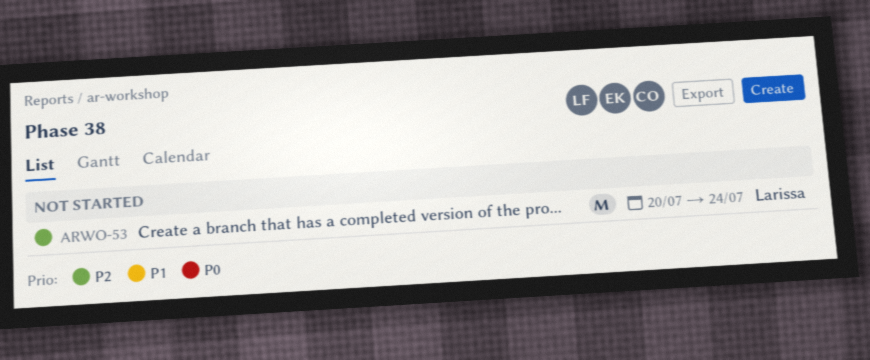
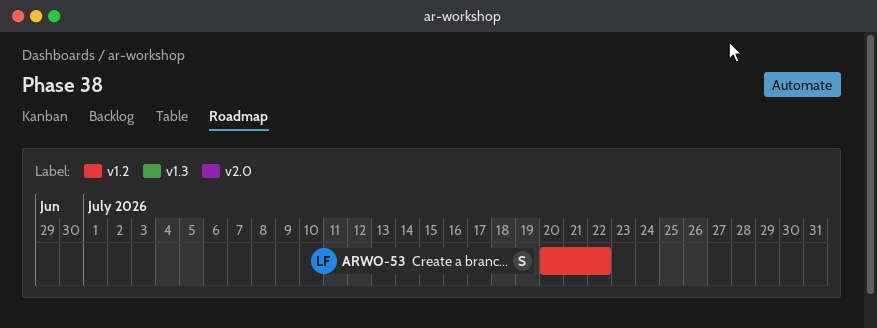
ARWO-53, estimate: M -> S
ARWO-53, due: Jul 24 -> Jul 22

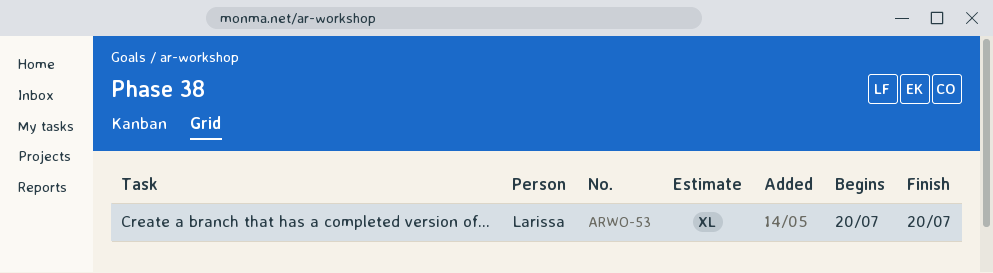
ARWO-53, estimate: S -> XL
ARWO-53, due: Jul 22 -> Jul 20

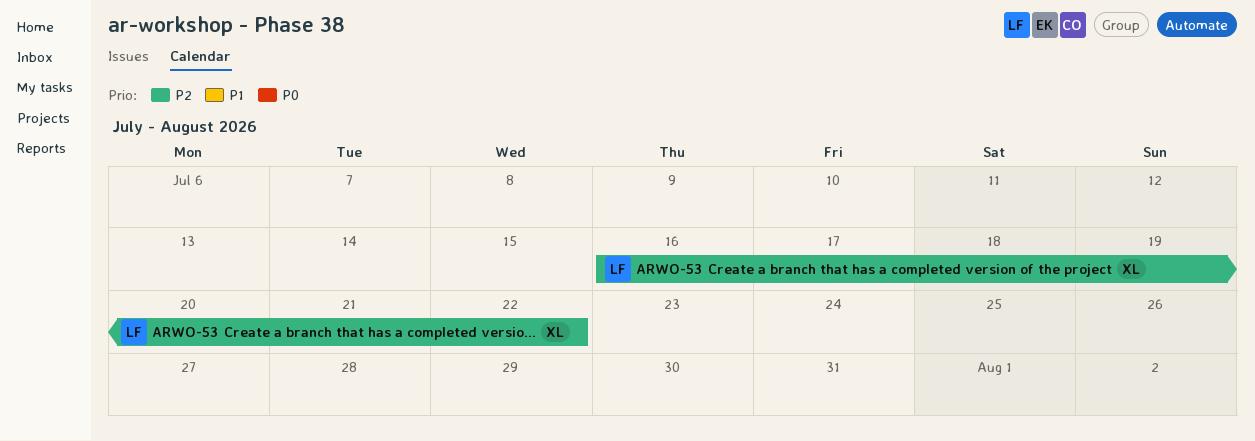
ARWO-53, start: Jul 20 -> Jul 16
ARWO-53, due: Jul 20 -> Jul 22

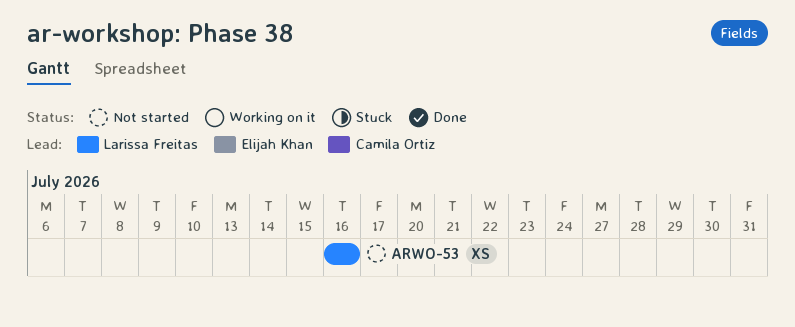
ARWO-53, estimate: XL -> XS
ARWO-53, due: Jul 22 -> Jul 16

